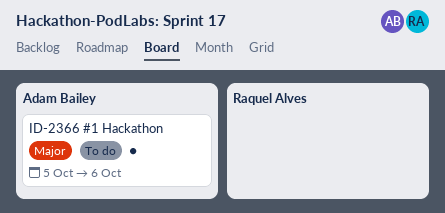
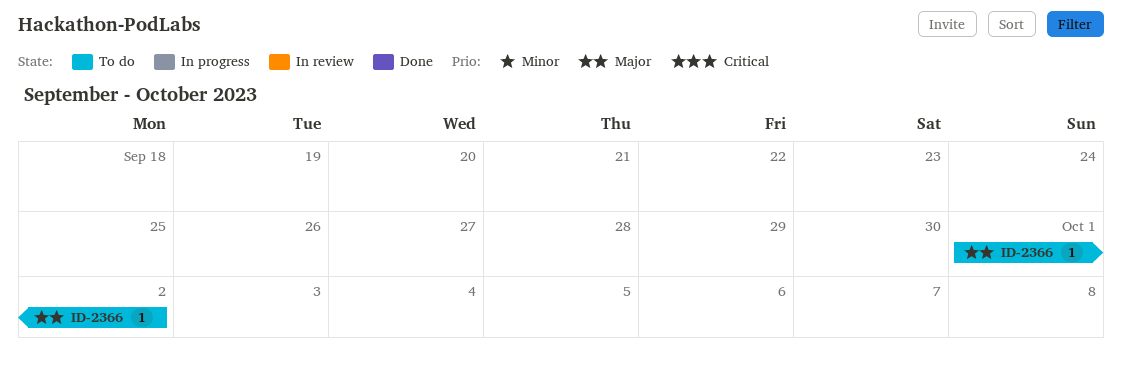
ID-2366, start: Oct 5 -> Oct 1
ID-2366, due: Oct 6 -> Oct 2

